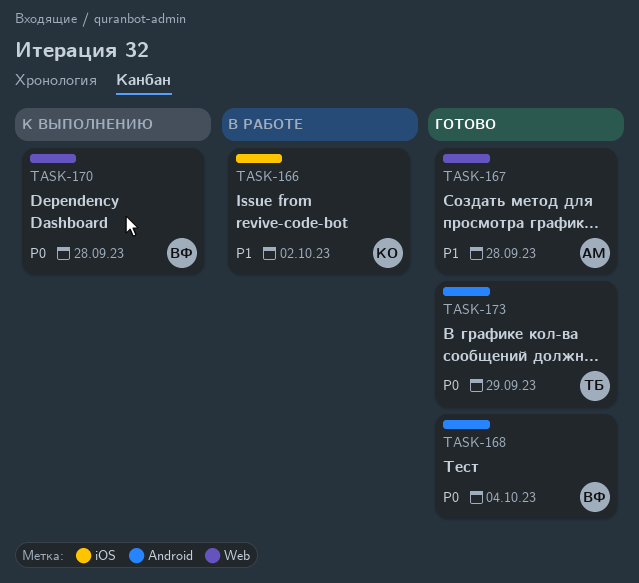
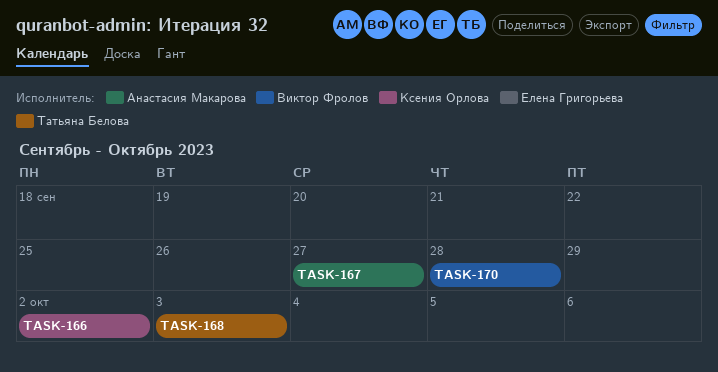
TASK-167, due: Sep 28 -> Sep 27
TASK-168, owner: Виктор Фролов -> Татьяна Белова
TASK-168, due: Oct 4 -> Oct 3
TASK-173: present -> none

